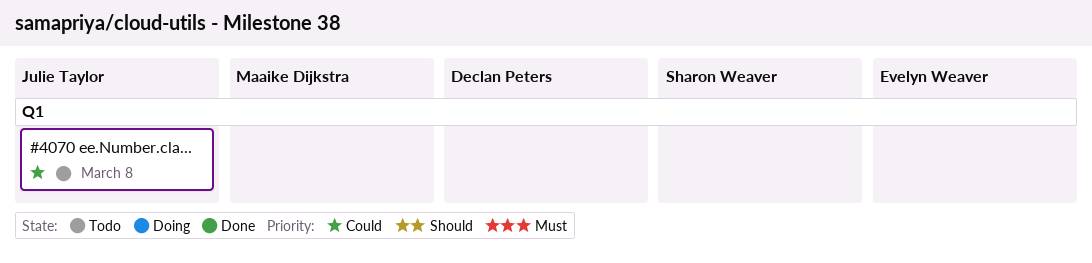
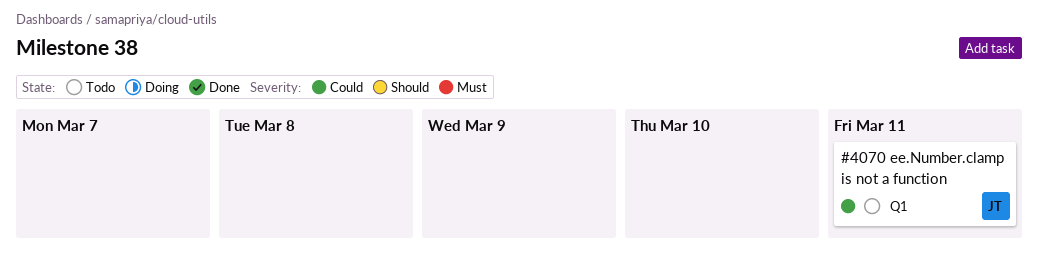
#4070, due: Mar 8 -> Mar 11

